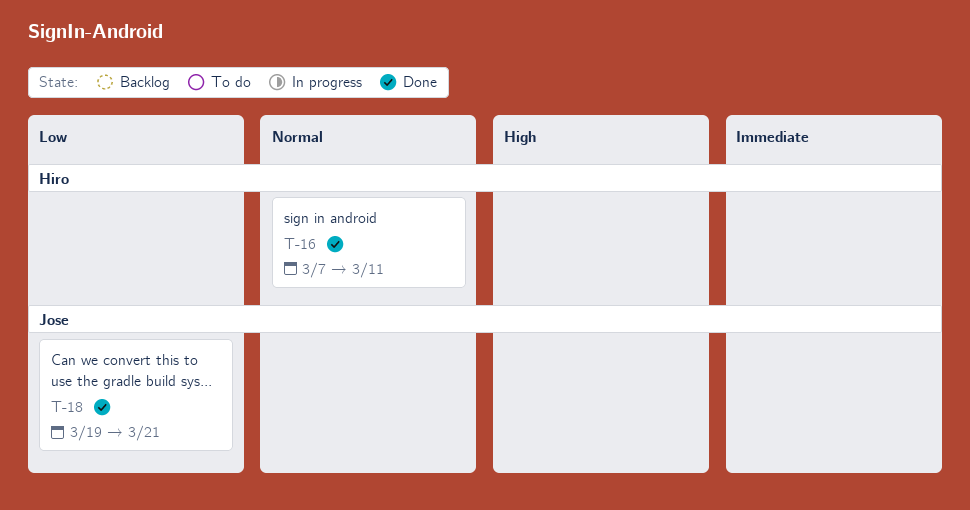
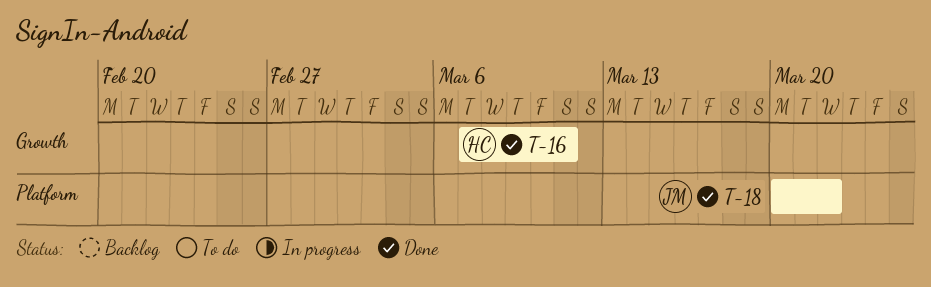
T-18, start: Mar 19 -> Mar 20
T-18, due: Mar 21 -> Mar 22

